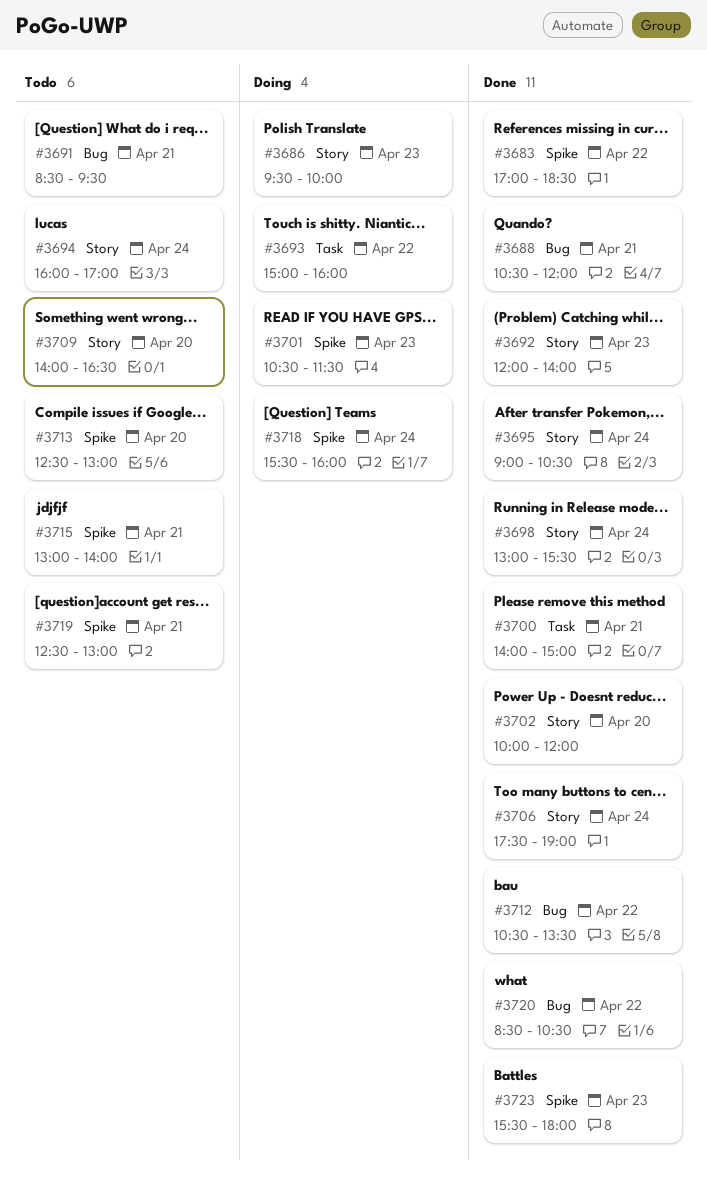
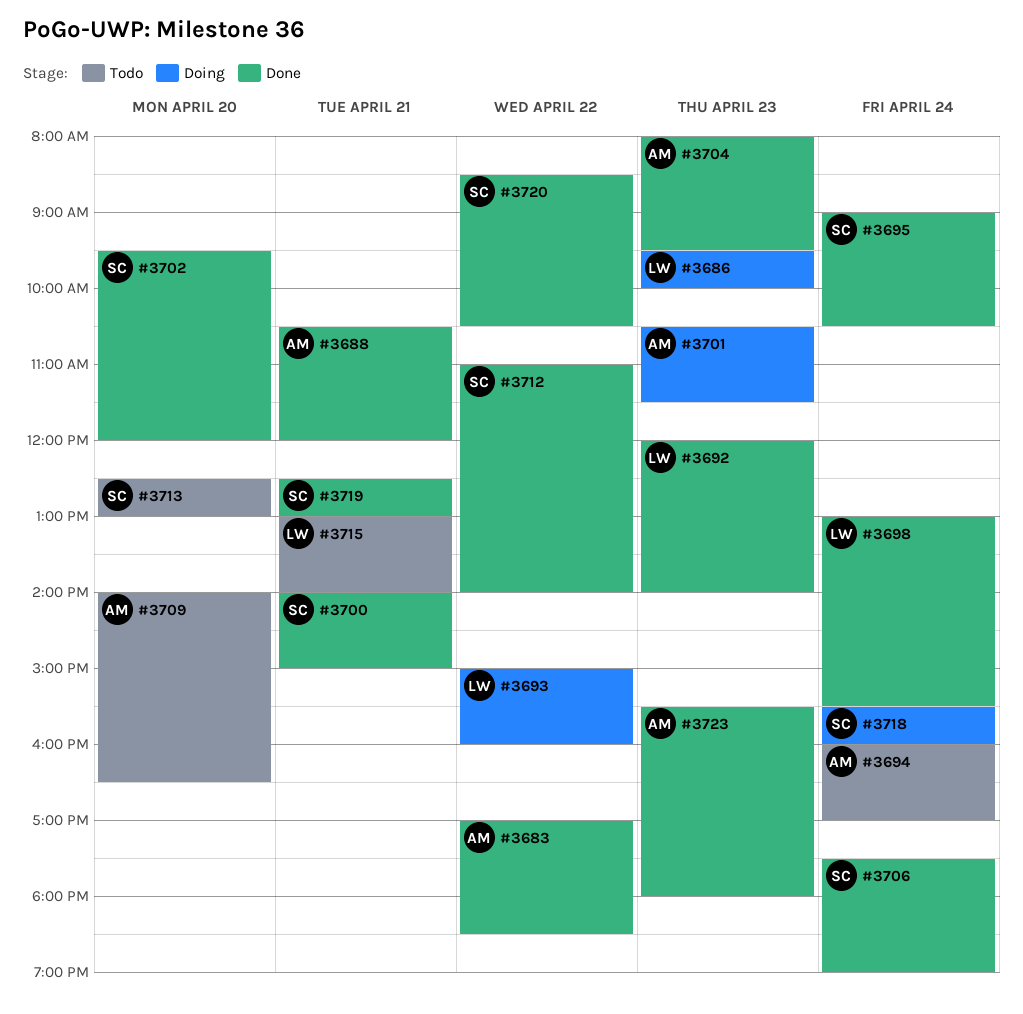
#3691: present -> none
#3702, begins: 10:00 -> 09:30
#3704: none -> present
#3712, begins: 10:30 -> 11:00
#3712, ends: 13:30 -> 14:00
#3719, status: Todo -> Done

